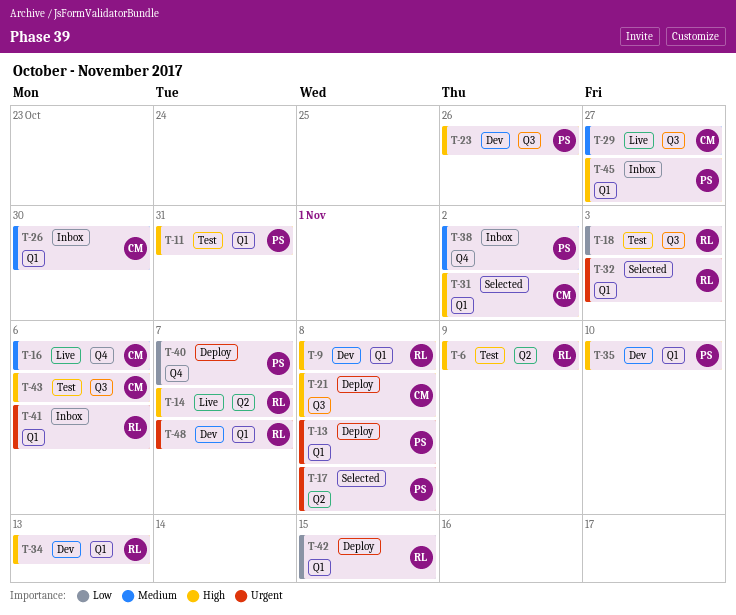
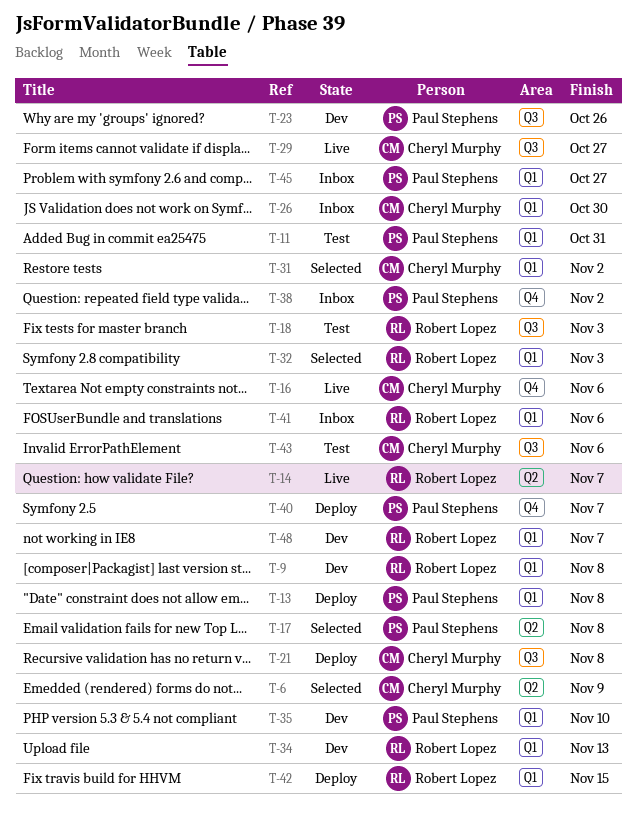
T-6, status: Test -> Selected
T-6, owner: Robert Lopez -> Cheryl Murphy

